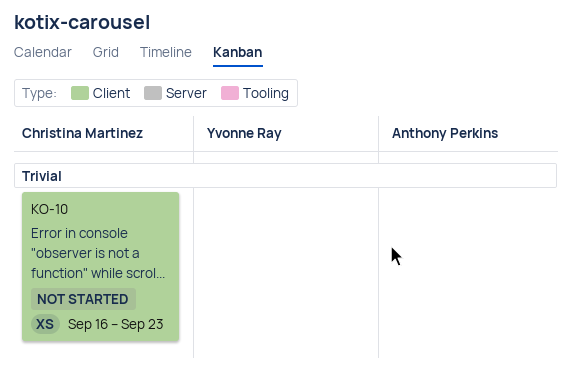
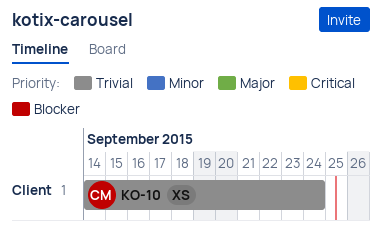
KO-10, start: Sep 16 -> Sep 14
KO-10, due: Sep 23 -> Sep 24

